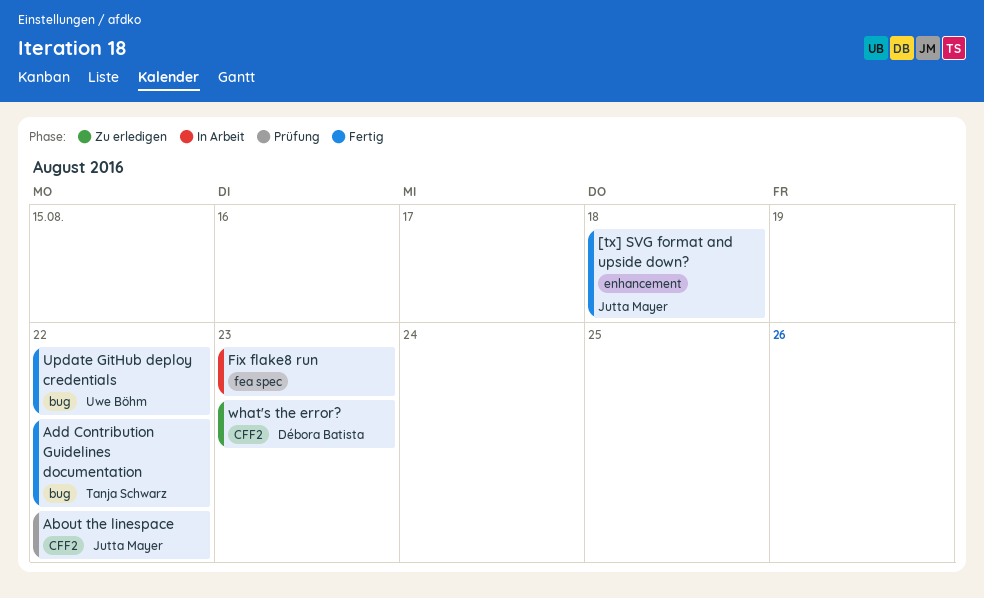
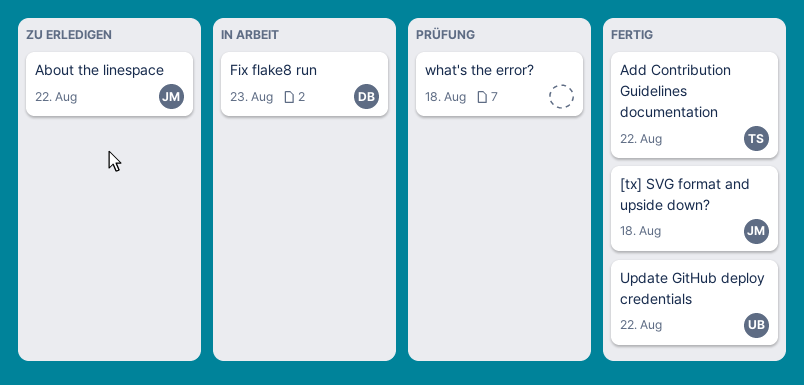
About the linespace, status: Prüfung -> Zu erledigen
Fix flake8 run, owner: none -> Débora Batista
what's the error?, status: Zu erledigen -> Prüfung
what's the error?, owner: Débora Batista -> none
what's the error?, due: Aug 23 -> Aug 18

